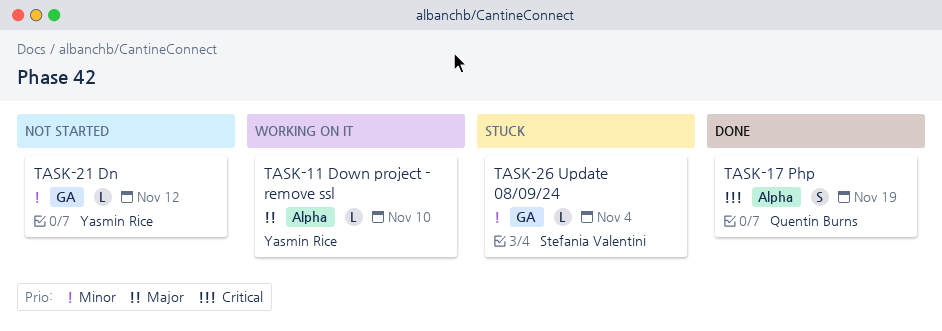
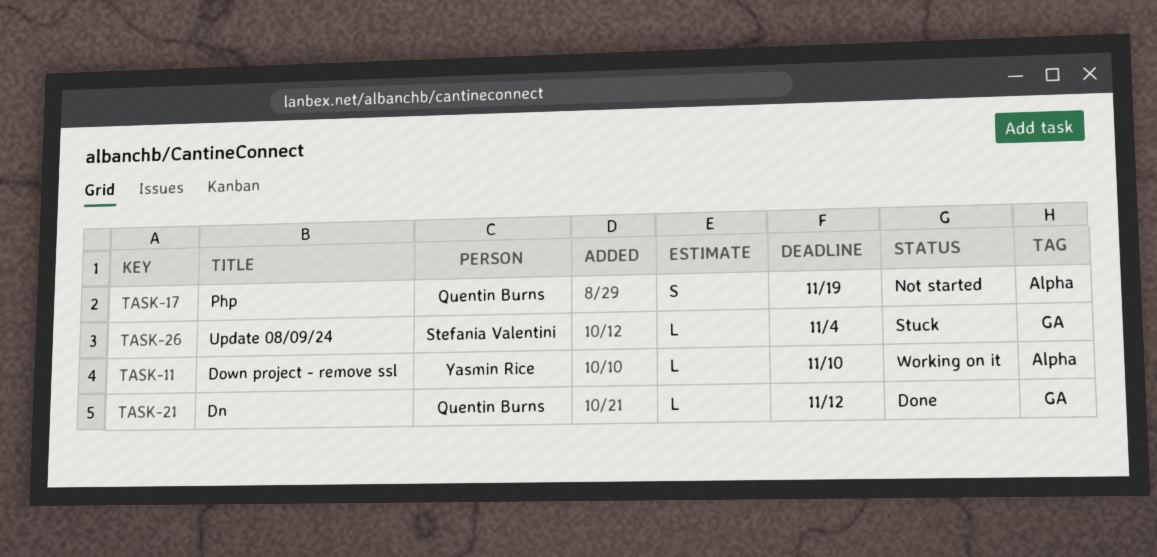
TASK-17, status: Done -> Not started
TASK-21, status: Not started -> Done
TASK-21, owner: Yasmin Rice -> Quentin Burns

